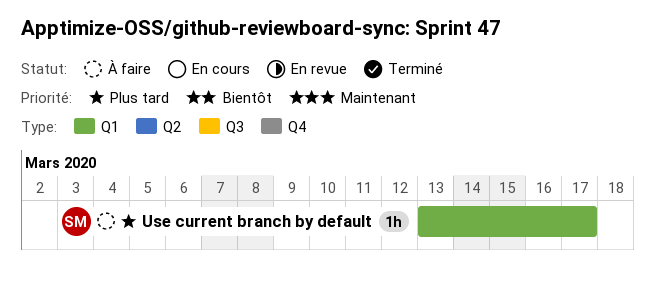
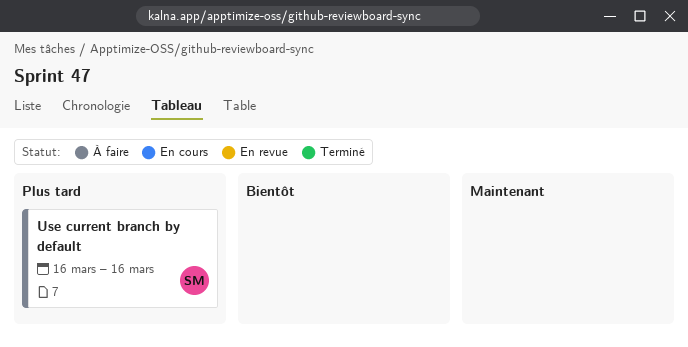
Use current branch by default, start: Mar 13 -> Mar 16
Use current branch by default, due: Mar 17 -> Mar 16

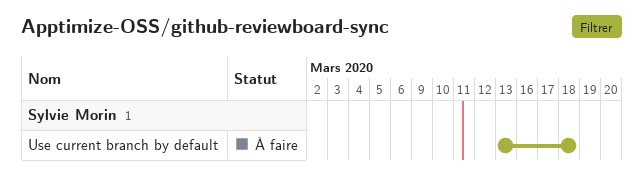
Use current branch by default, start: Mar 16 -> Mar 13
Use current branch by default, due: Mar 16 -> Mar 18

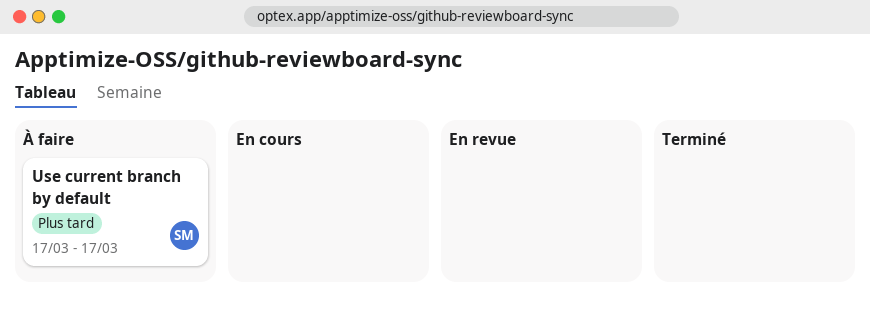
Use current branch by default, start: Mar 13 -> Mar 17
Use current branch by default, due: Mar 18 -> Mar 17

